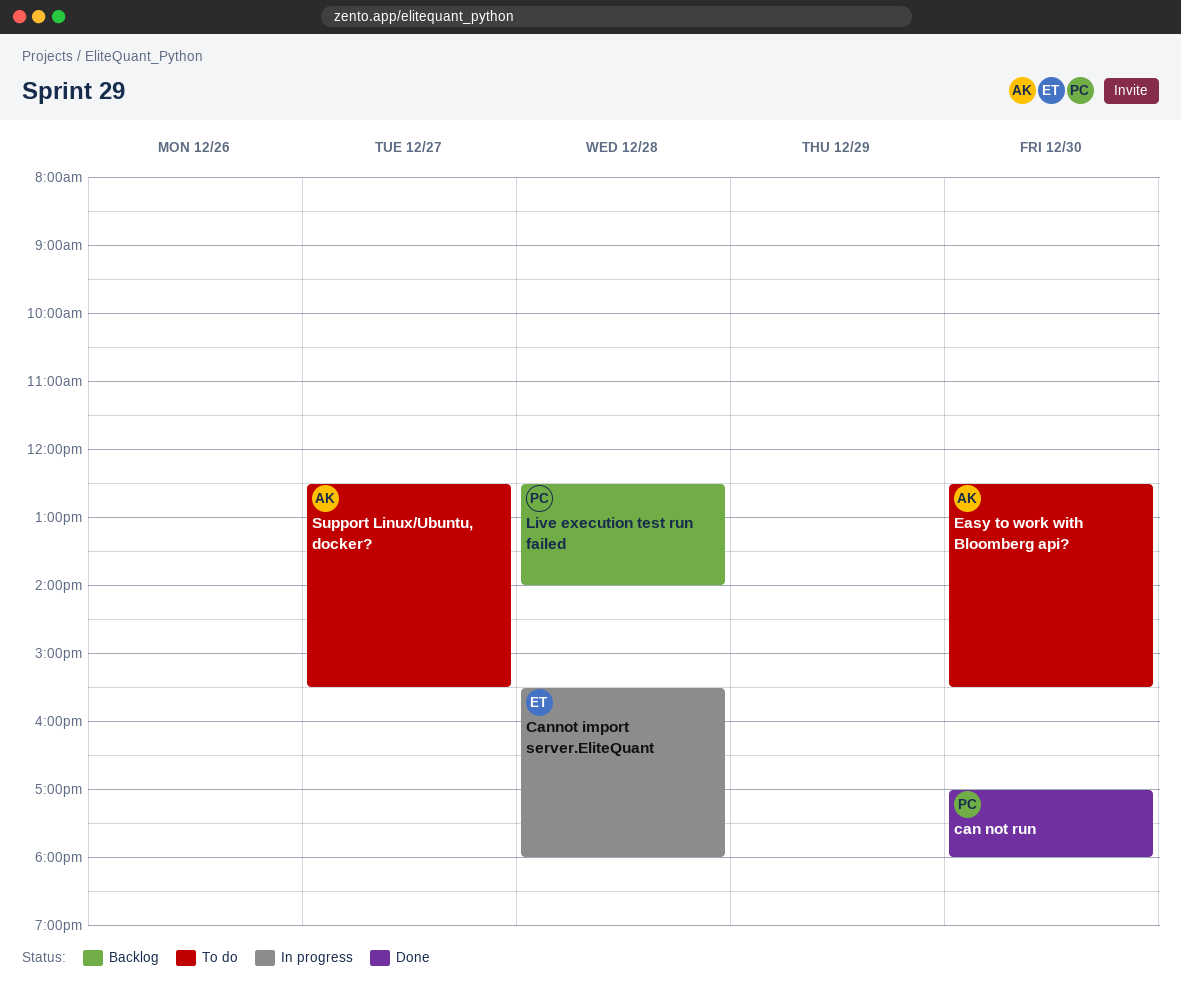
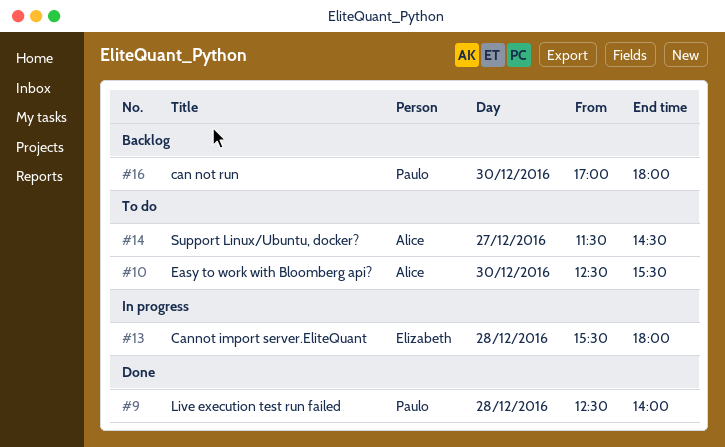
can not run, status: Done -> Backlog
Live execution test run failed, status: Backlog -> Done
Support Linux/Ubuntu, docker?, begins: 12:30 -> 11:30
Support Linux/Ubuntu, docker?, ends: 15:30 -> 14:30

